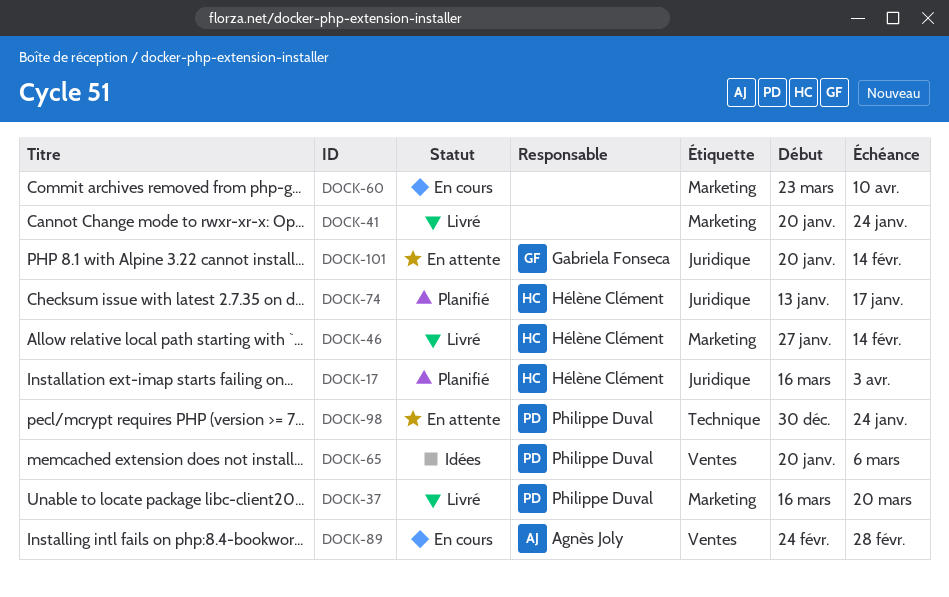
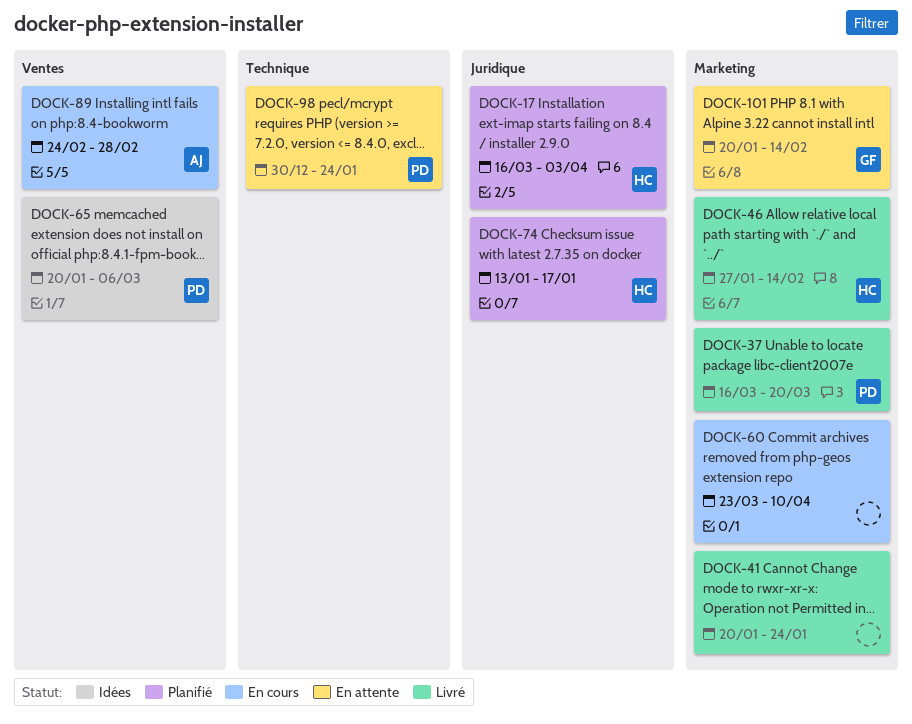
DOCK-101, label: Juridique -> Marketing

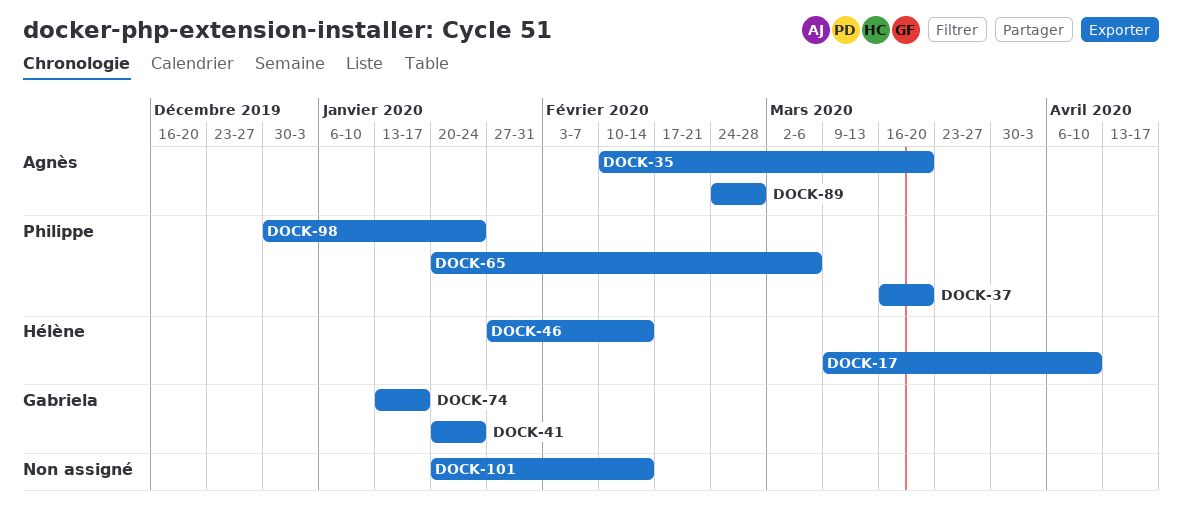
DOCK-17, start: Mar 16 -> Mar 9
DOCK-17, due: Apr 3 -> Apr 10
DOCK-35: none -> present
DOCK-41, owner: none -> Gabriela
DOCK-60: present -> none
DOCK-74, owner: Hélène -> Gabriela
DOCK-101, owner: Gabriela -> none

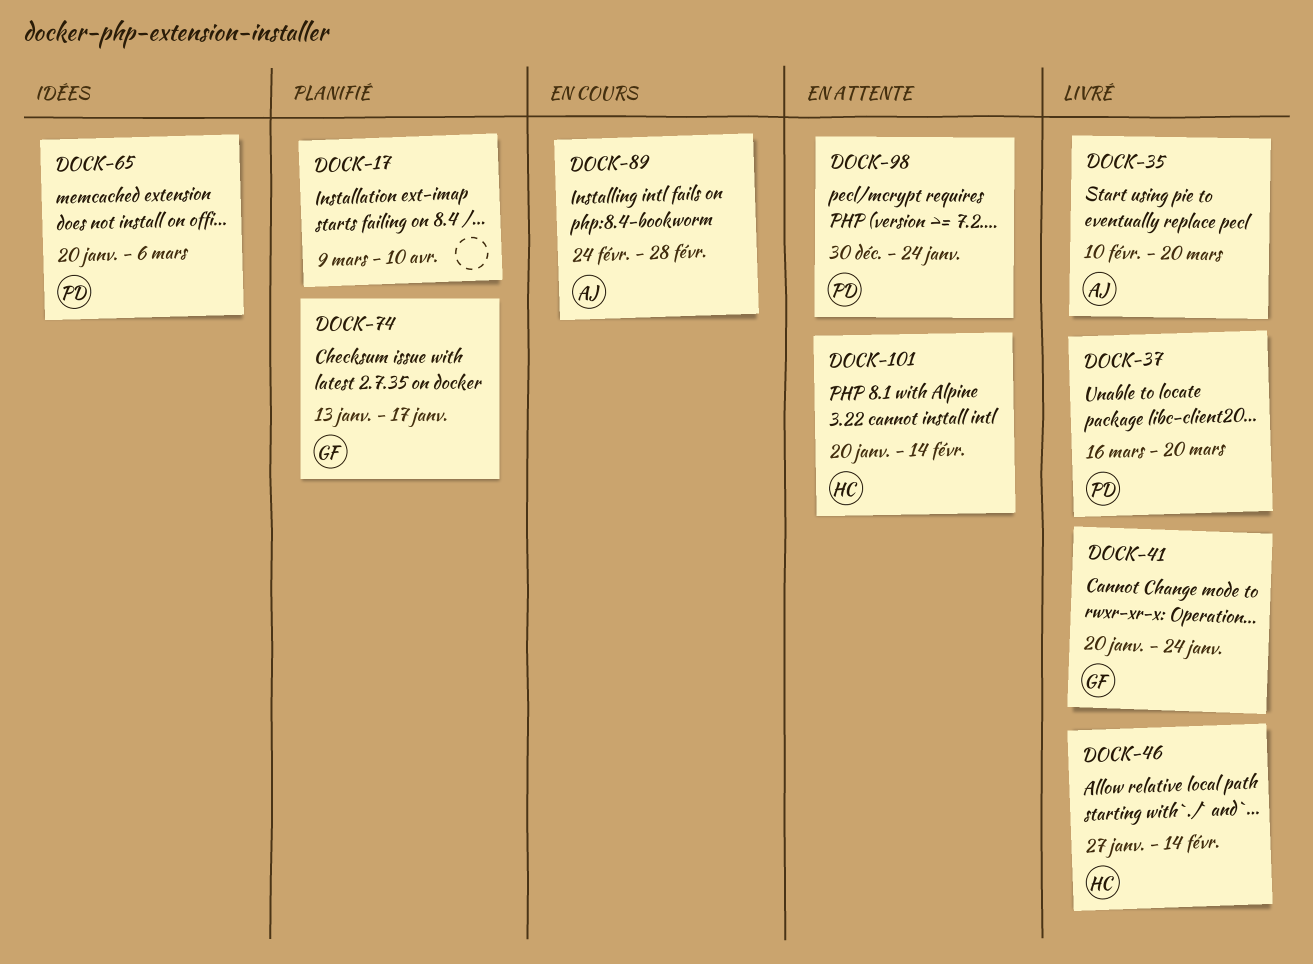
DOCK-17, owner: Hélène -> none
DOCK-101, owner: none -> Hélène

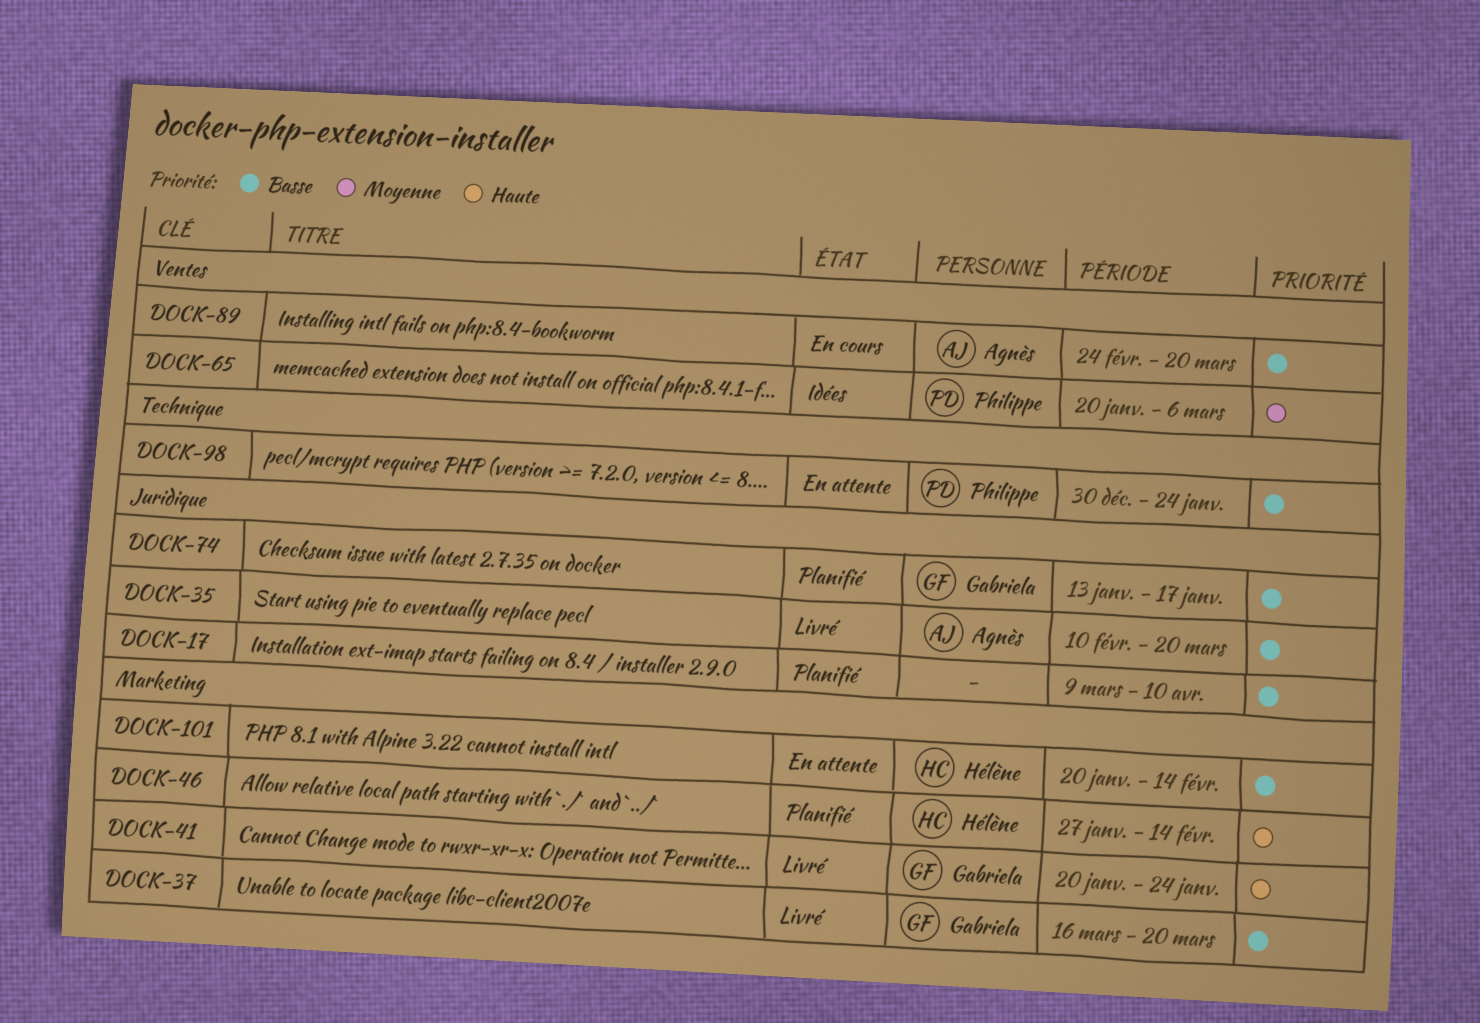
DOCK-37, owner: Philippe -> Gabriela
DOCK-46, status: Livré -> Planifié
DOCK-89, due: Feb 28 -> Mar 20

